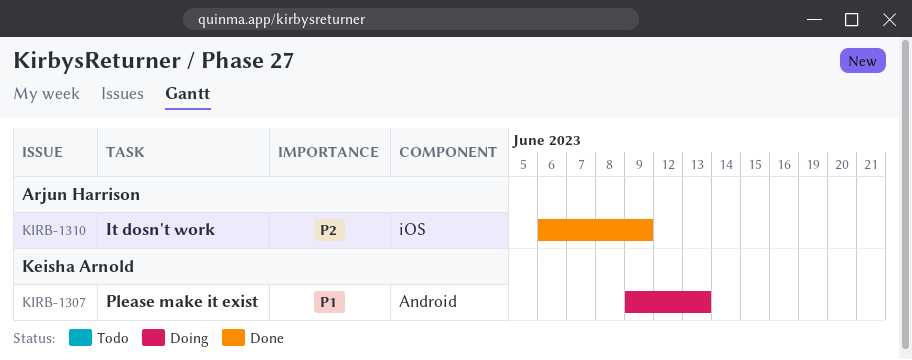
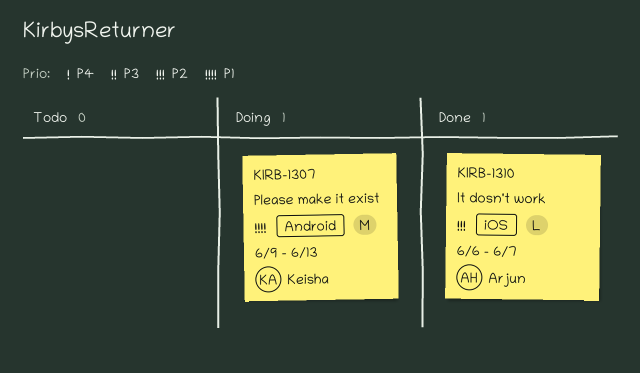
KIRB-1310, due: Jun 9 -> Jun 7

